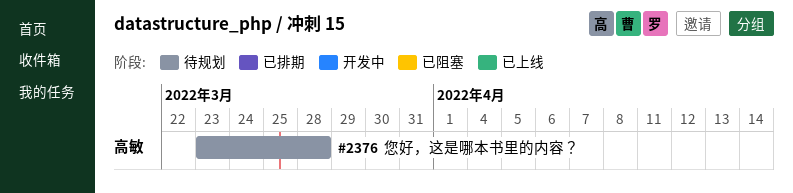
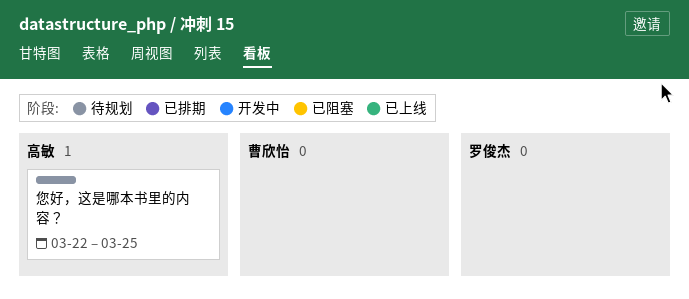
您好，这是哪本书里的内容？, start: Mar 23 -> Mar 22
您好，这是哪本书里的内容？, due: Mar 28 -> Mar 25

